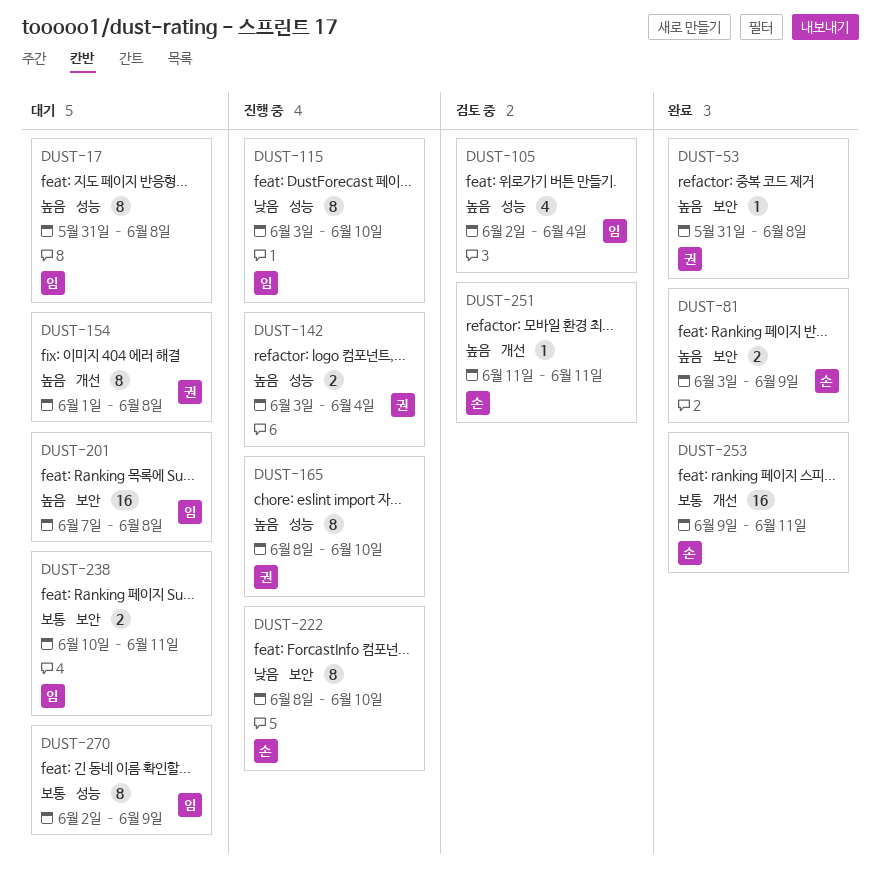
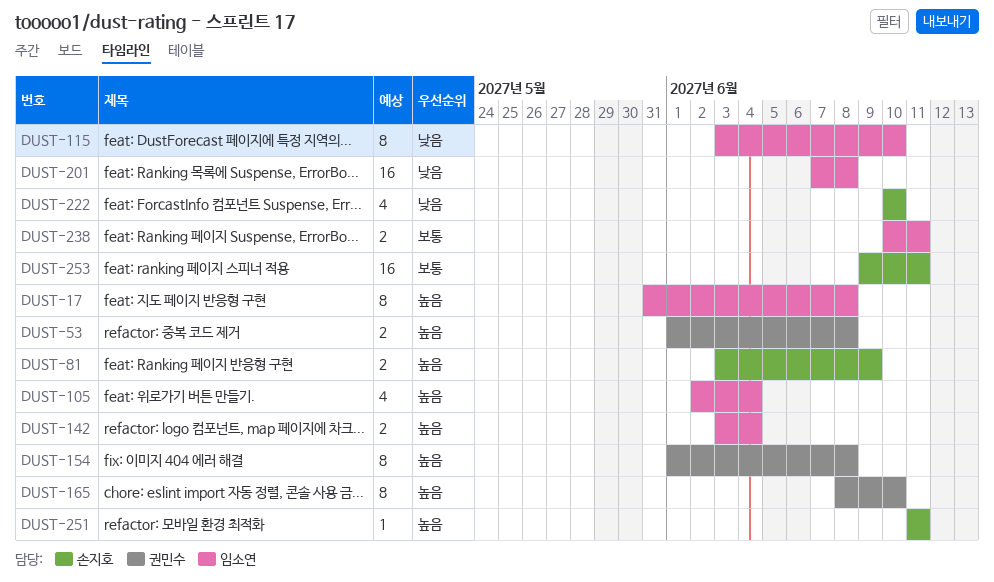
DUST-53, estimate: 1 -> 2
DUST-53, start: May 31 -> Jun 1
DUST-142, owner: 권민수 -> 임소연
DUST-201, priority: 높음 -> 낮음
DUST-222, estimate: 8 -> 4
DUST-222, start: Jun 8 -> Jun 10
DUST-270: present -> none

